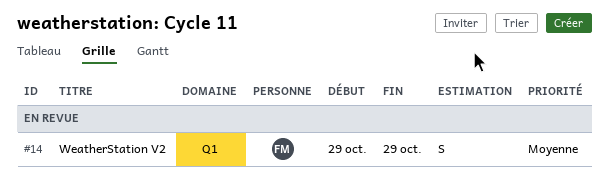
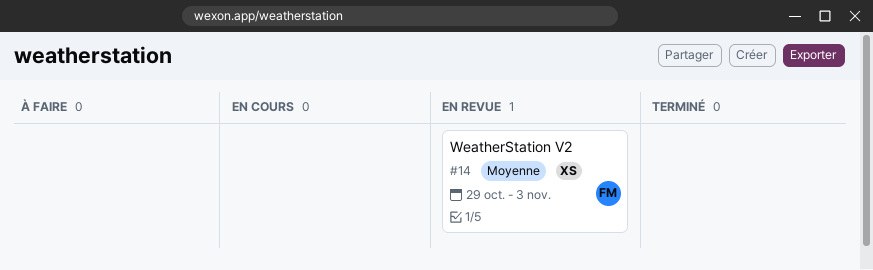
#14, estimate: S -> XS
#14, due: Oct 29 -> Nov 3

